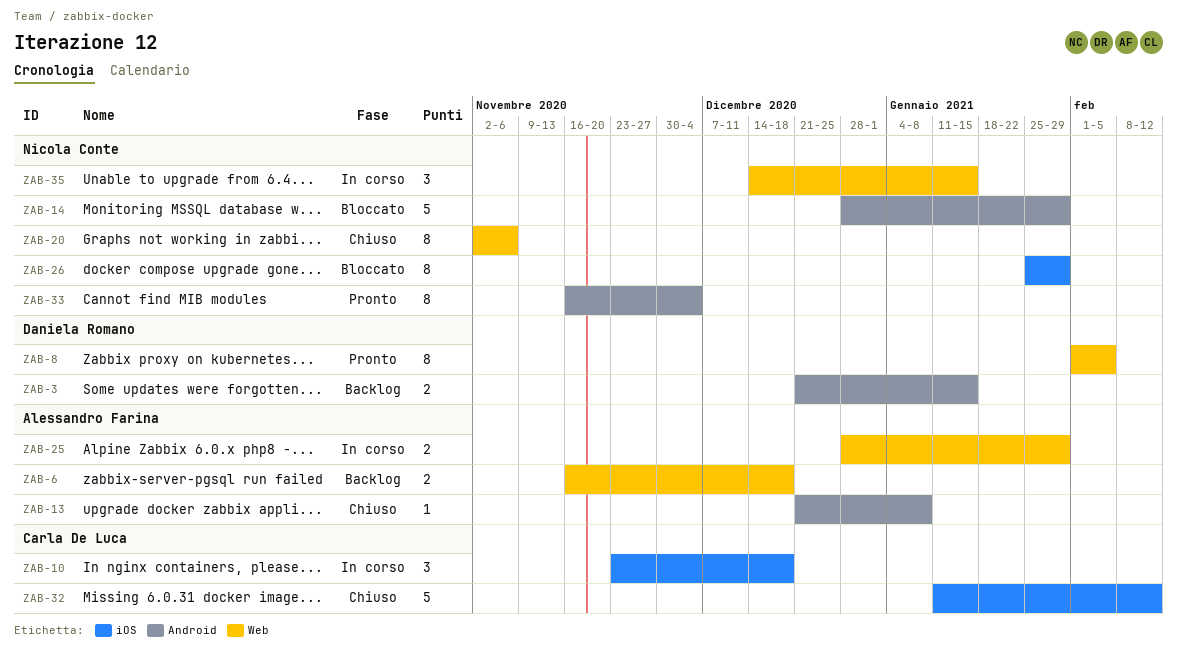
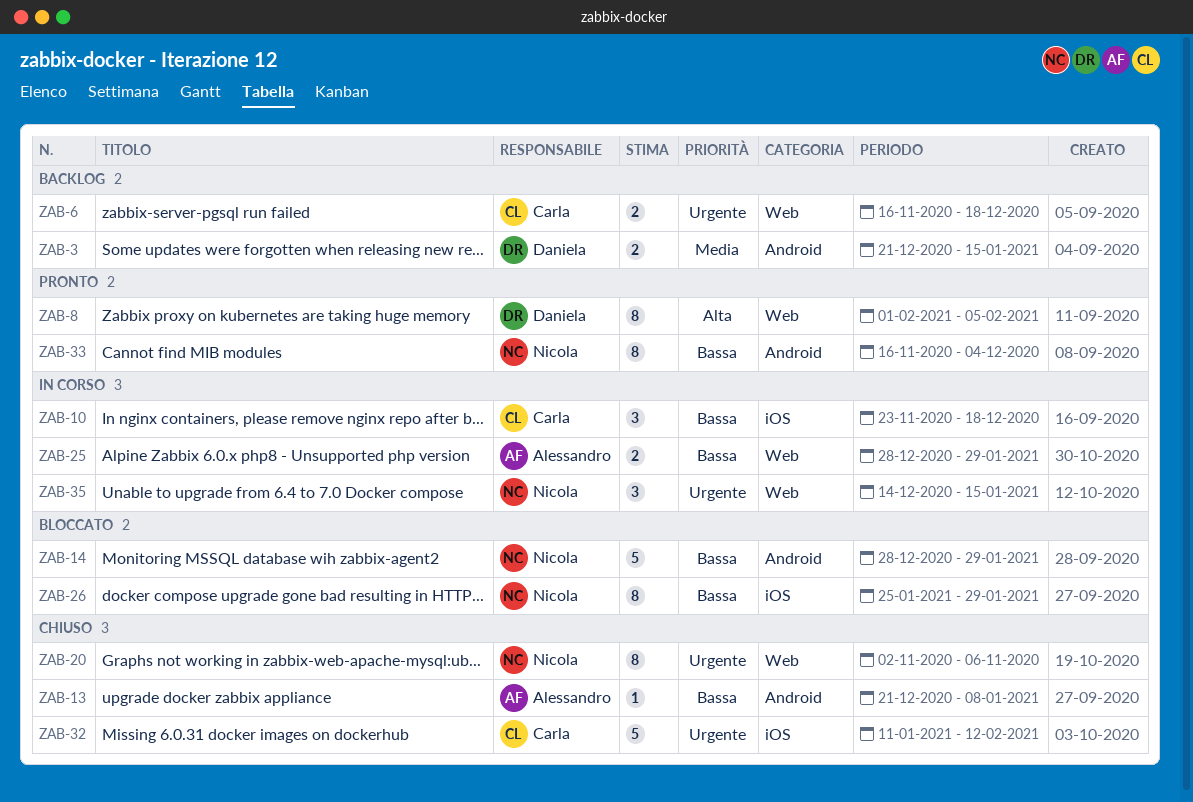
ZAB-6, owner: Alessandro Farina -> Carla De Luca

